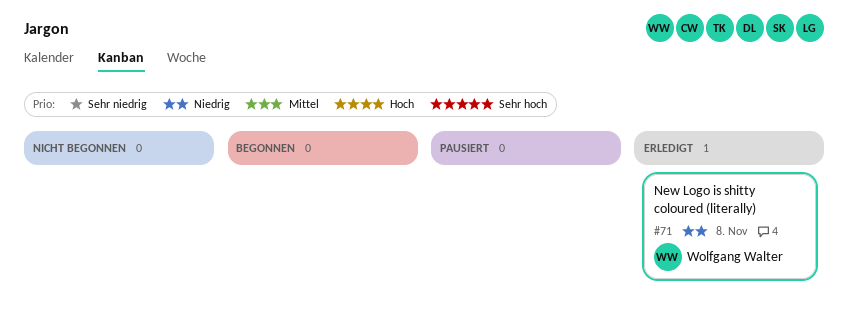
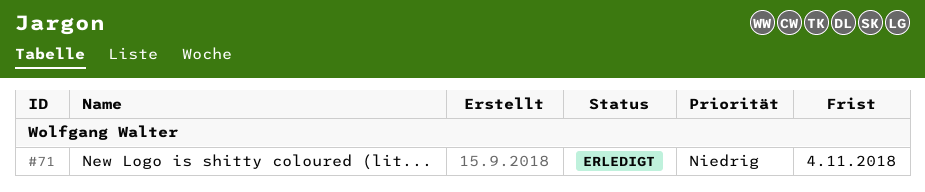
#71, due: Nov 8 -> Nov 4

